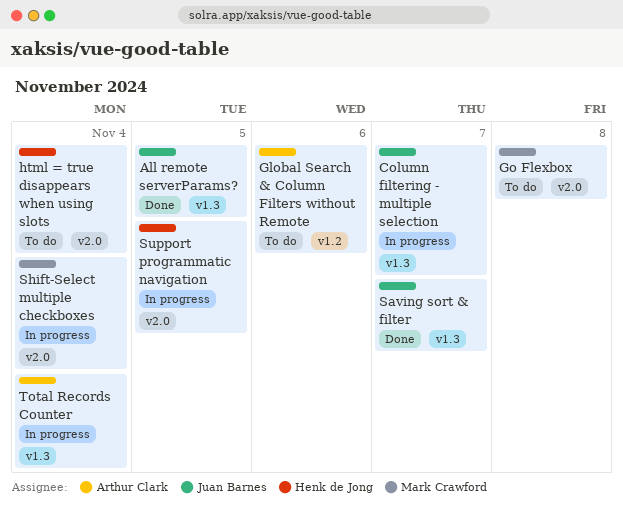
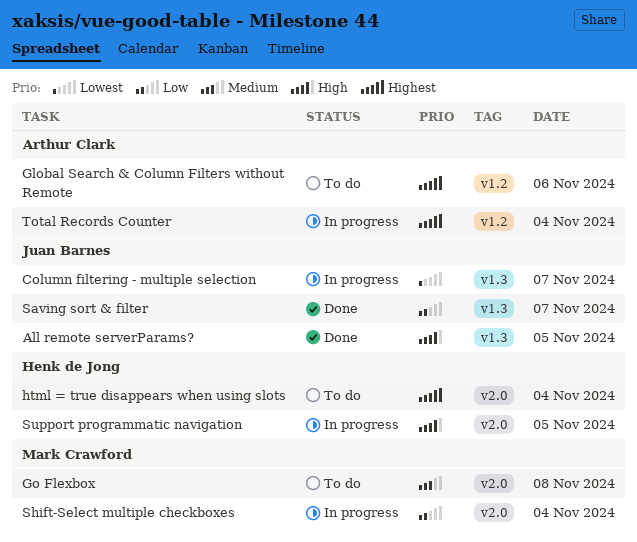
Total Records Counter, label: v1.3 -> v1.2

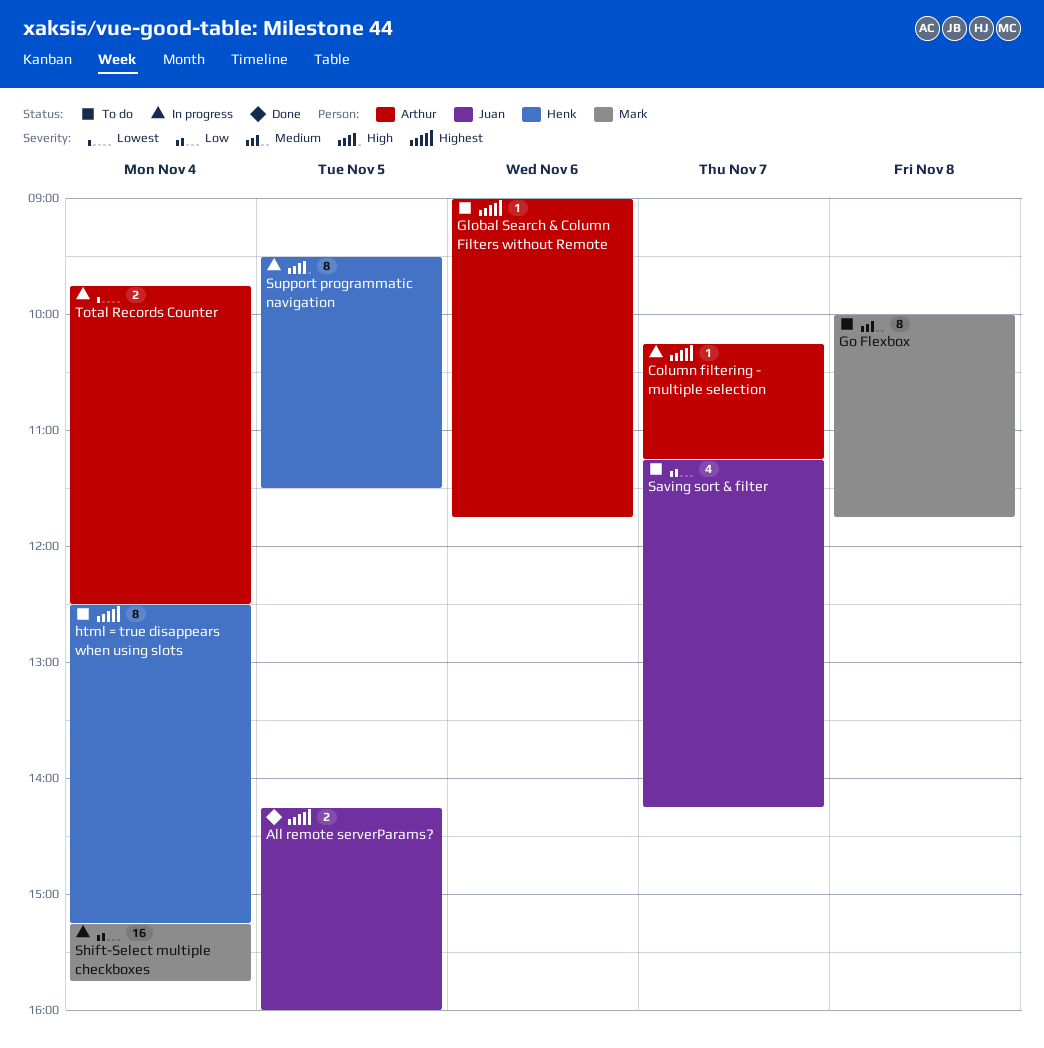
All remote serverParams?, priority: High -> Highest
Column filtering - multiple selection, owner: Juan Barnes -> Arthur Clark
Column filtering - multiple selection, priority: Lowest -> Highest
Saving sort & filter, status: Done -> To do
Total Records Counter, priority: Highest -> Lowest

